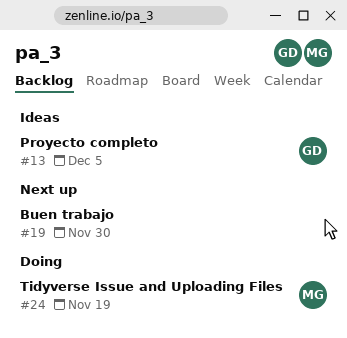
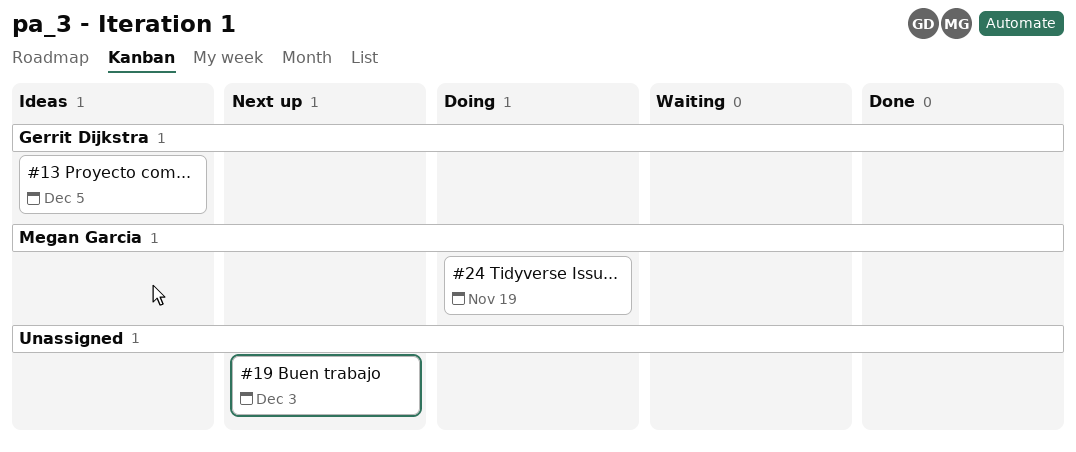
#19, due: Nov 30 -> Dec 3

